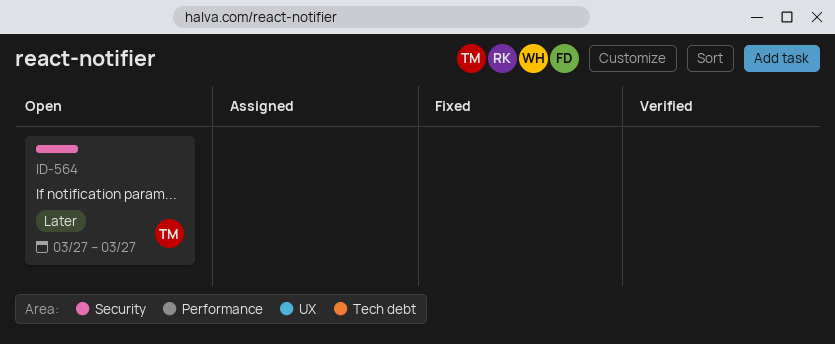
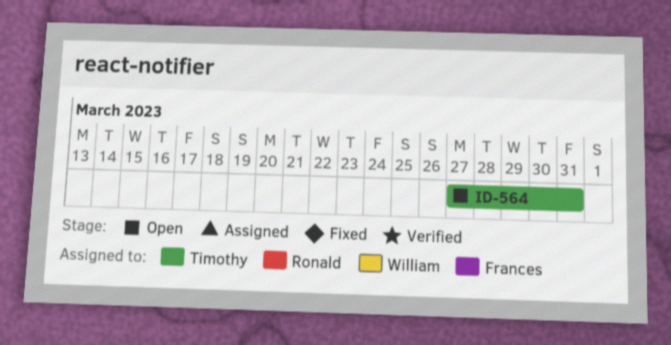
ID-564, due: Mar 27 -> Mar 31

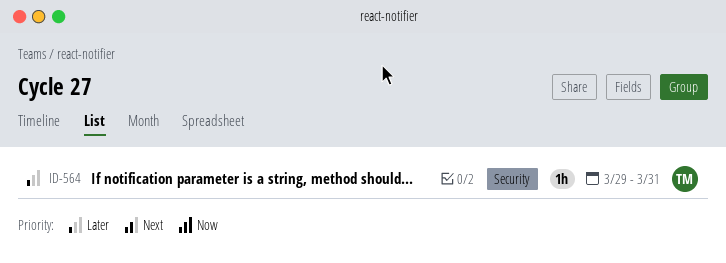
ID-564, start: Mar 27 -> Mar 29

